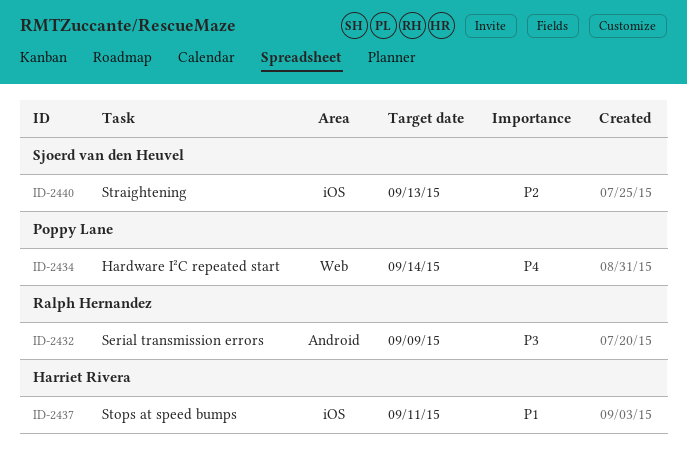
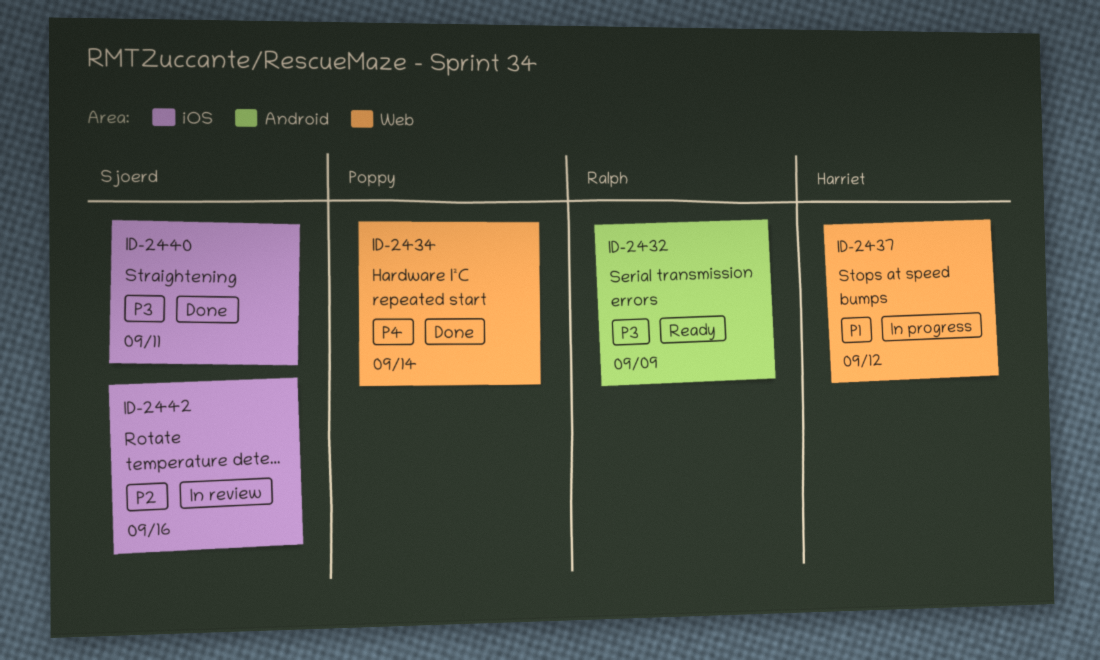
ID-2437, label: iOS -> Web
ID-2437, due: Sep 11 -> Sep 12
ID-2440, priority: P2 -> P3
ID-2440, due: Sep 13 -> Sep 11
ID-2442: none -> present

